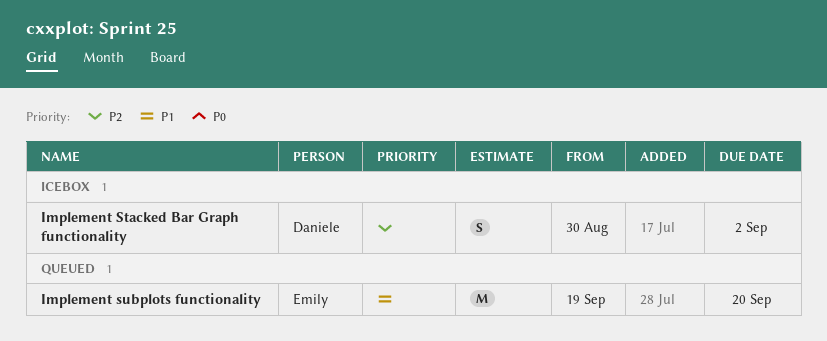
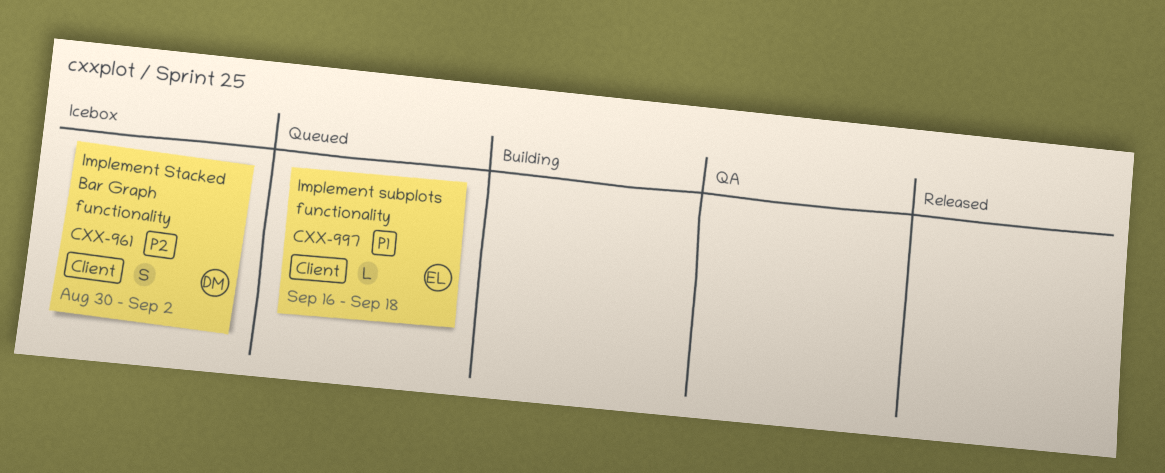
Implement subplots functionality, estimate: M -> L
Implement subplots functionality, start: Sep 19 -> Sep 16
Implement subplots functionality, due: Sep 20 -> Sep 18

